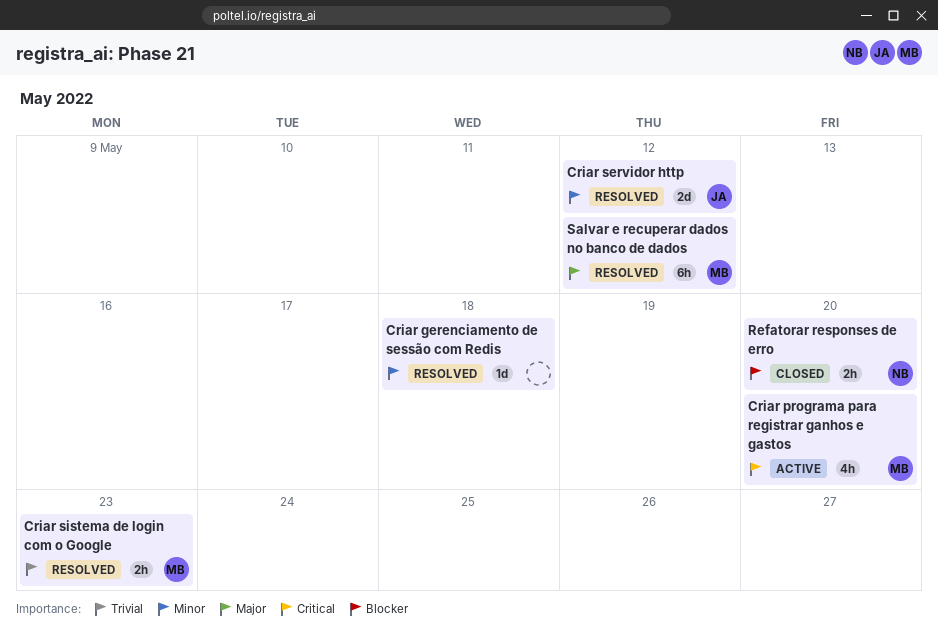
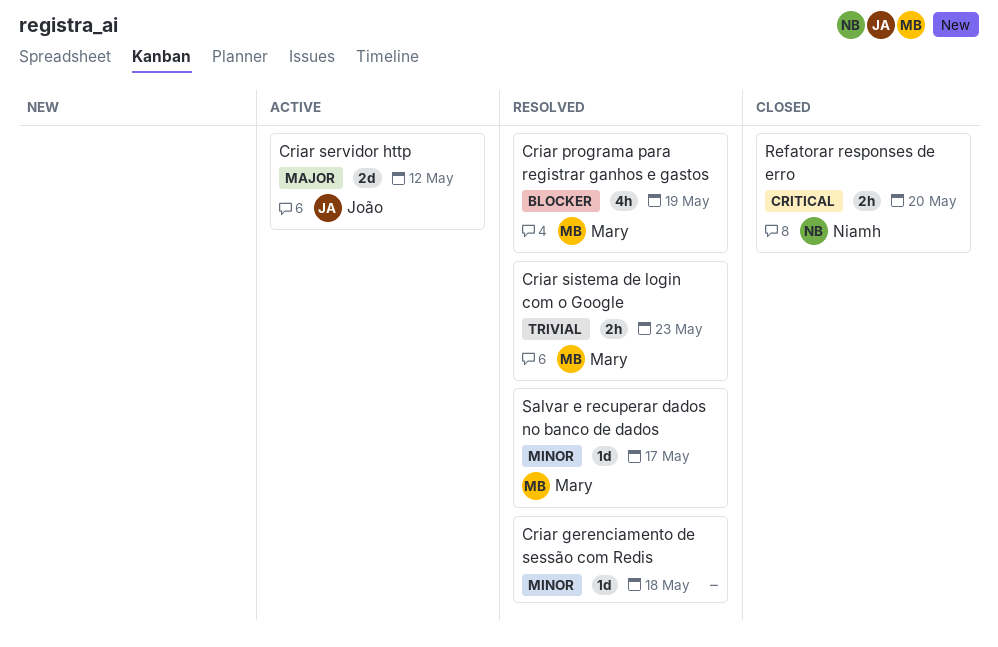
Criar programa para registrar ganhos e gastos, status: Active -> Resolved
Criar programa para registrar ganhos e gastos, priority: Critical -> Blocker
Criar programa para registrar ganhos e gastos, due: May 20 -> May 19
Criar servidor http, status: Resolved -> Active
Criar servidor http, priority: Minor -> Major
Refatorar responses de erro, priority: Blocker -> Critical
Salvar e recuperar dados no banco de dados, priority: Major -> Minor
Salvar e recuperar dados no banco de dados, estimate: 6h -> 1d
Salvar e recuperar dados no banco de dados, due: May 12 -> May 17

